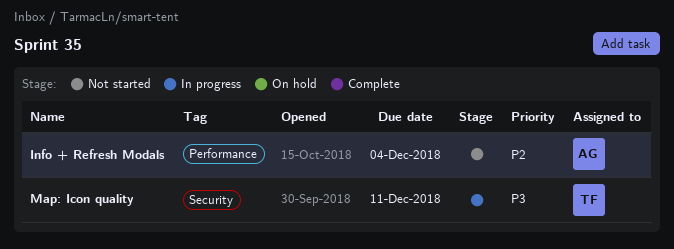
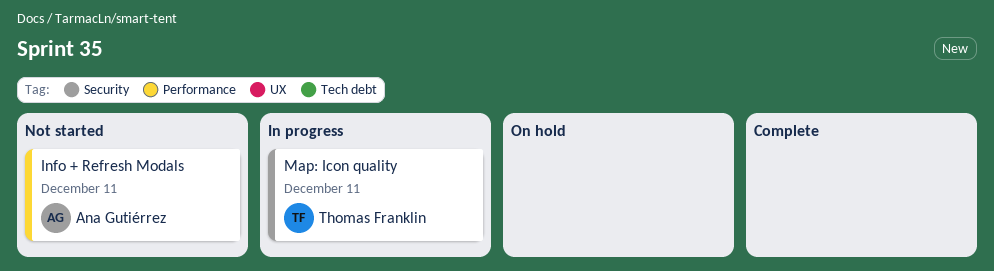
Info + Refresh Modals, due: Dec 4 -> Dec 11

